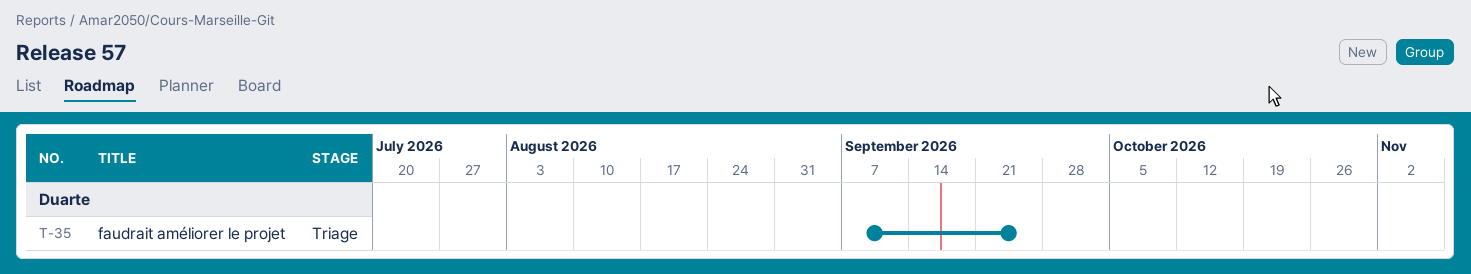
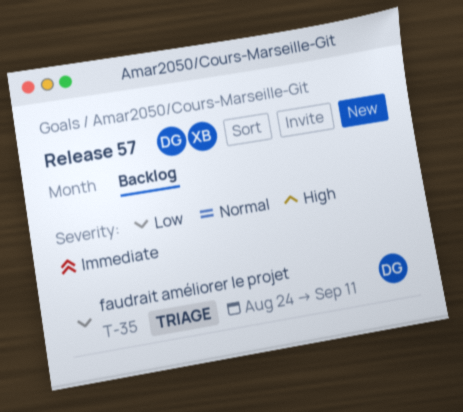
T-35, start: Sep 7 -> Aug 24
T-35, due: Sep 25 -> Sep 11

